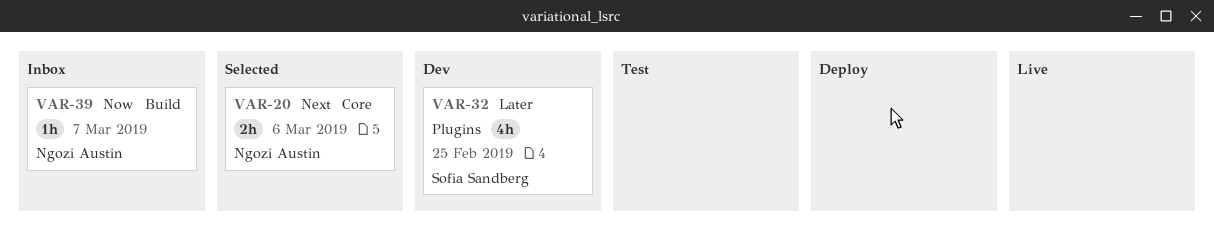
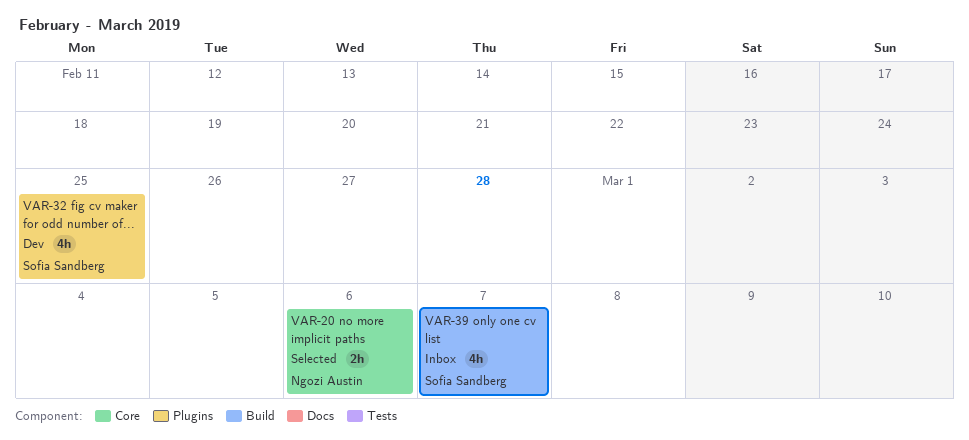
VAR-39, owner: Ngozi Austin -> Sofia Sandberg
VAR-39, estimate: 1h -> 4h

